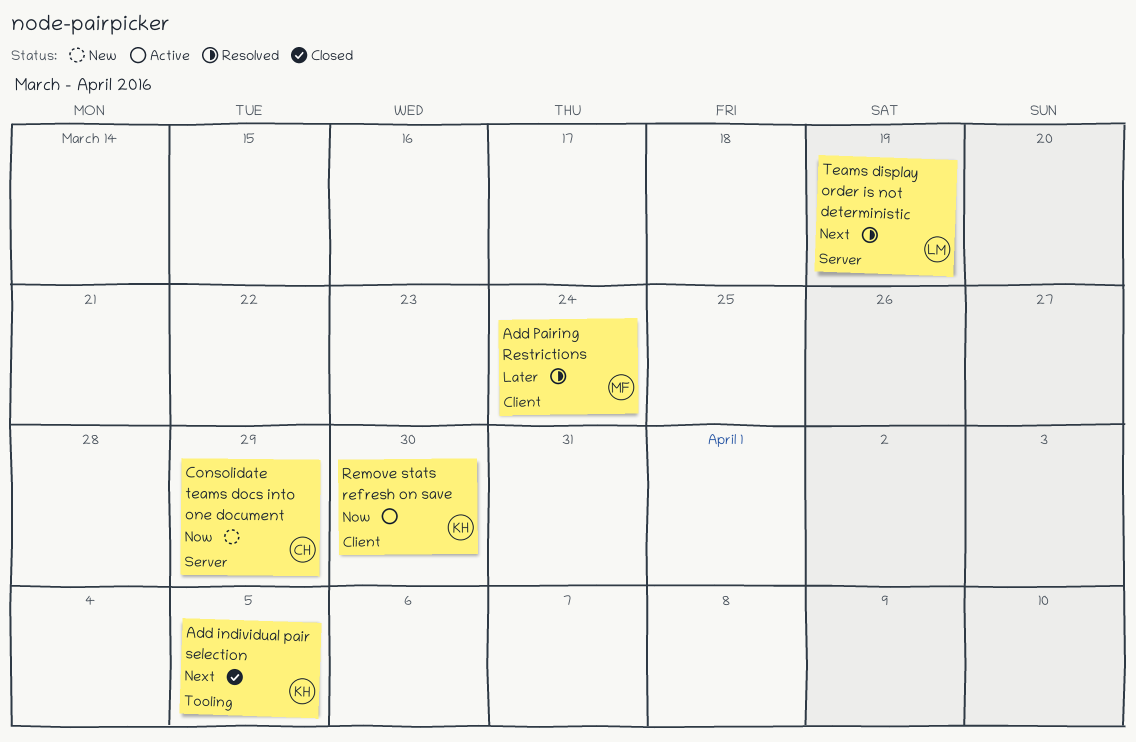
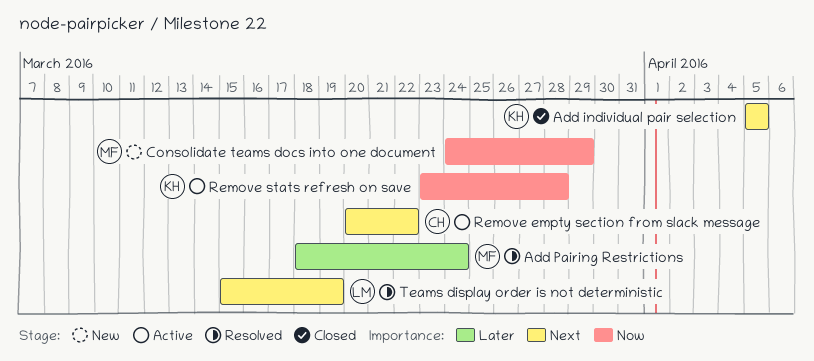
Consolidate teams docs into one document, owner: CH -> MF
Remove empty section from slack message: none -> present
Remove stats refresh on save, due: Mar 30 -> Mar 28

